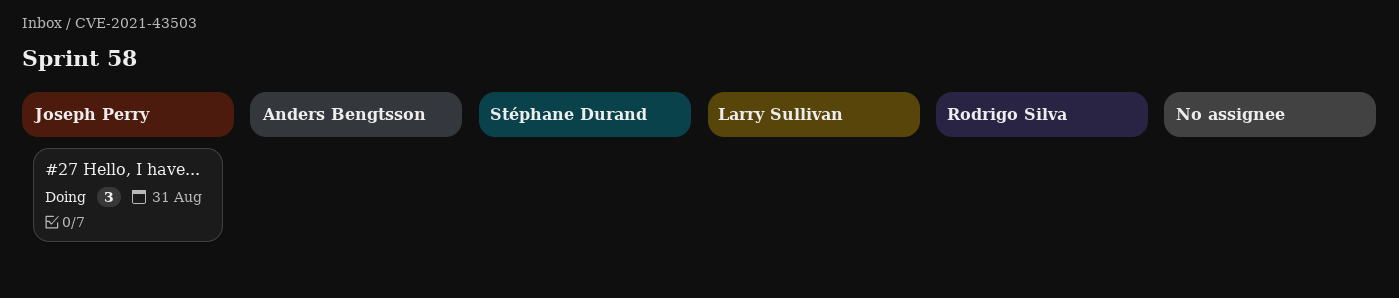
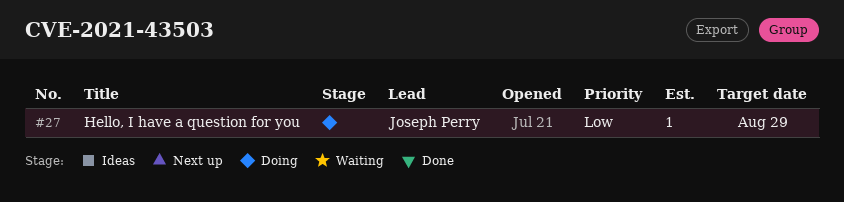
#27, estimate: 3 -> 1
#27, due: Aug 31 -> Aug 29

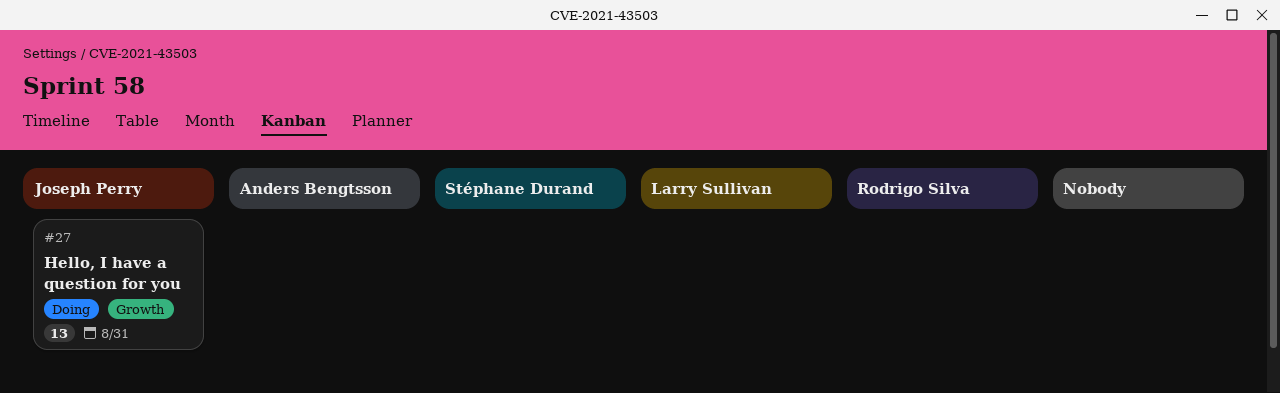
#27, estimate: 1 -> 13
#27, due: Aug 29 -> Aug 31

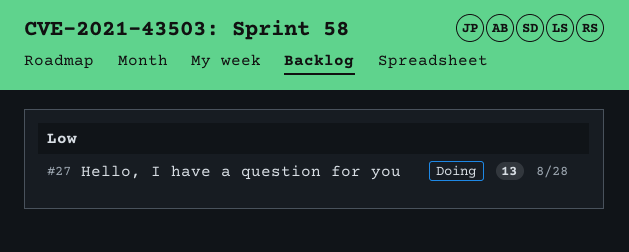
#27, due: Aug 31 -> Aug 28

